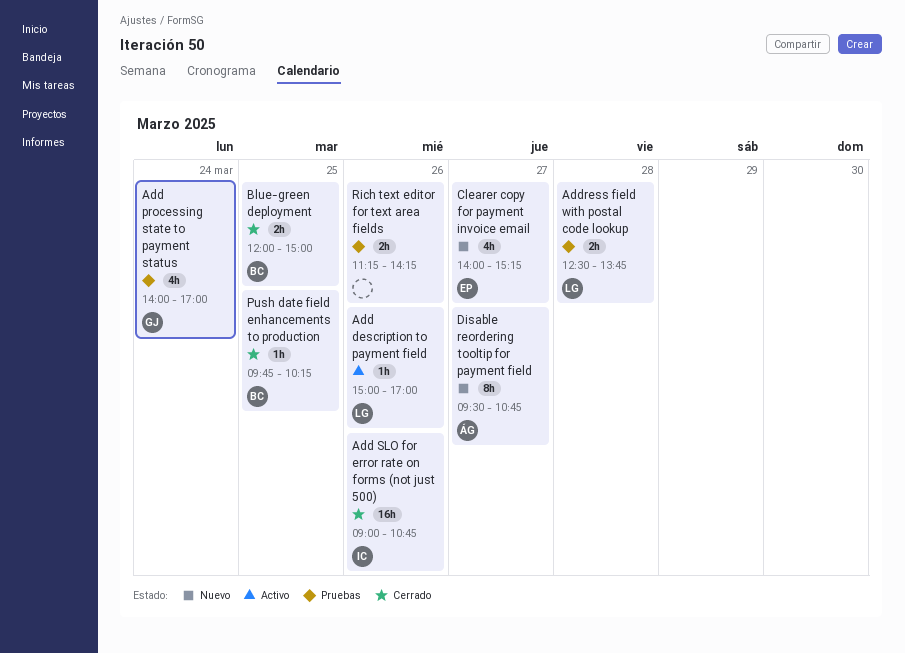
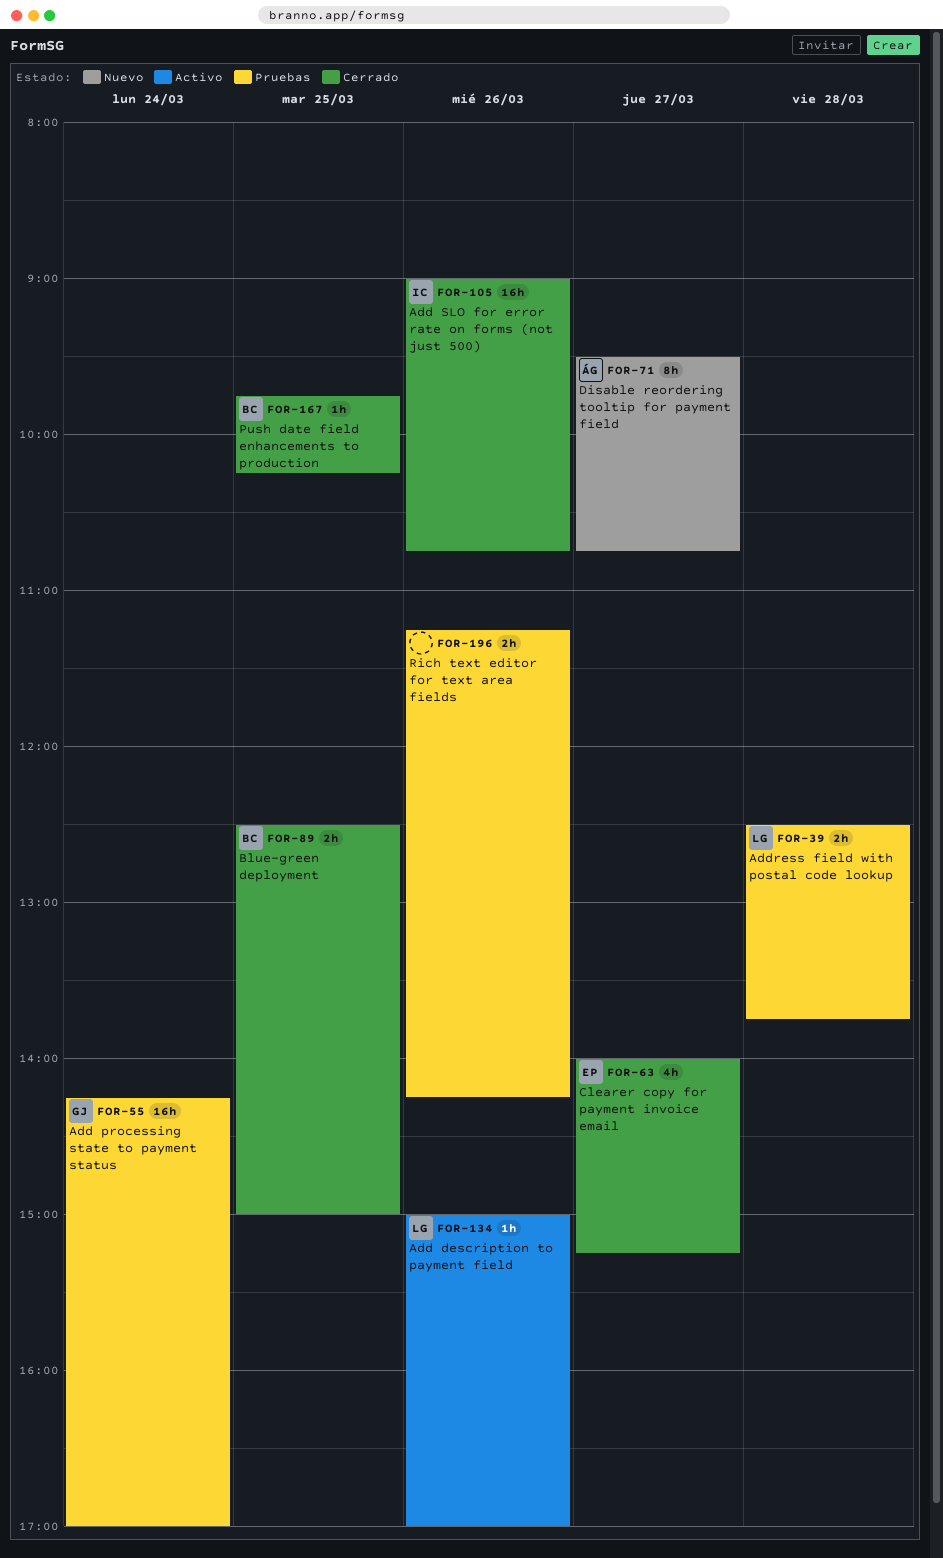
Add processing state to payment status, estimate: 4h -> 16h
Add processing state to payment status, begins: 14:00 -> 14:15
Blue-green deployment, begins: 12:00 -> 12:30
Clearer copy for payment invoice email, status: Nuevo -> Cerrado

